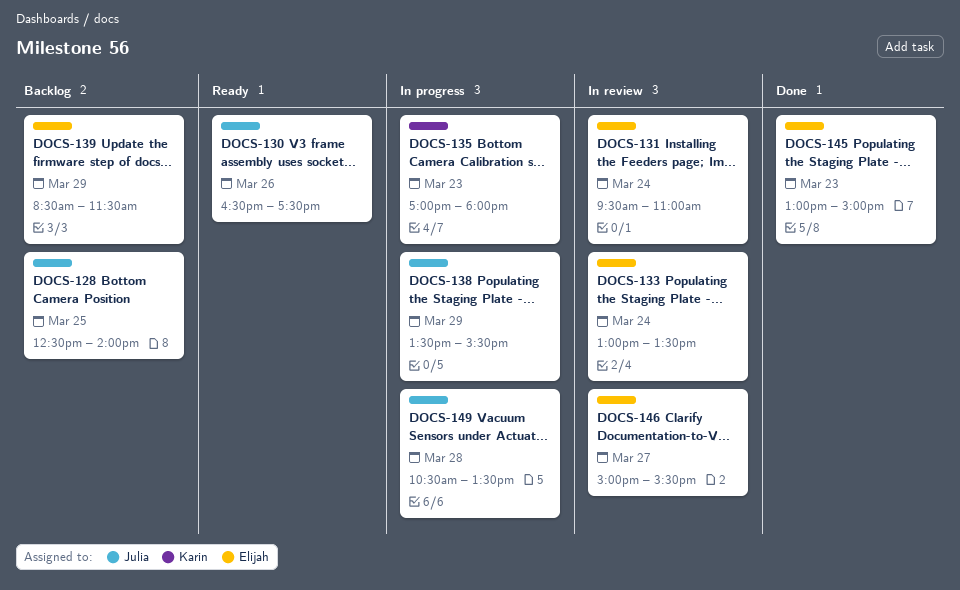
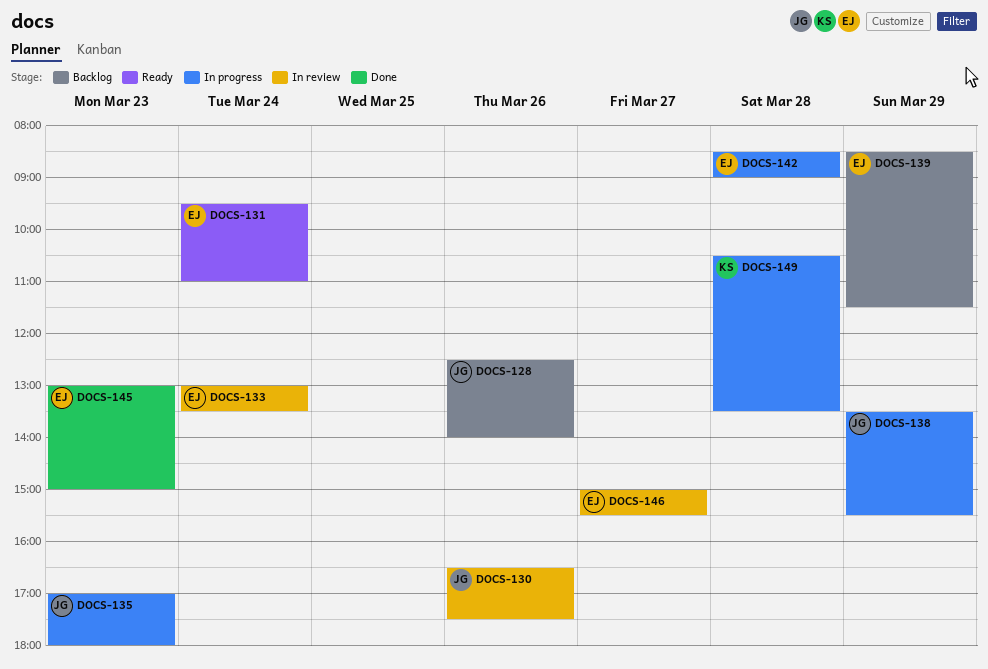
DOCS-128, day: Mar 25 -> Mar 26
DOCS-130, status: Ready -> In review
DOCS-131, status: In review -> Ready
DOCS-135, owner: Karin -> Julia
DOCS-142: none -> present
DOCS-149, owner: Julia -> Karin

